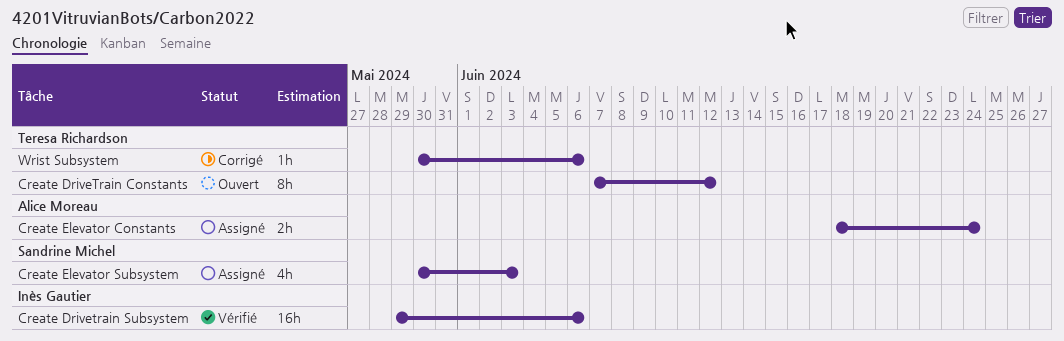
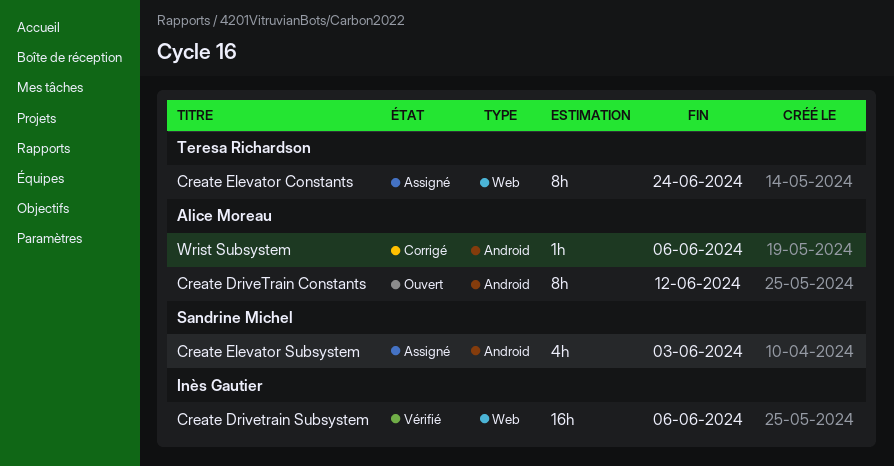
Create DriveTrain Constants, owner: Teresa Richardson -> Alice Moreau
Create Elevator Constants, owner: Alice Moreau -> Teresa Richardson
Create Elevator Constants, estimate: 2h -> 8h
Wrist Subsystem, owner: Teresa Richardson -> Alice Moreau

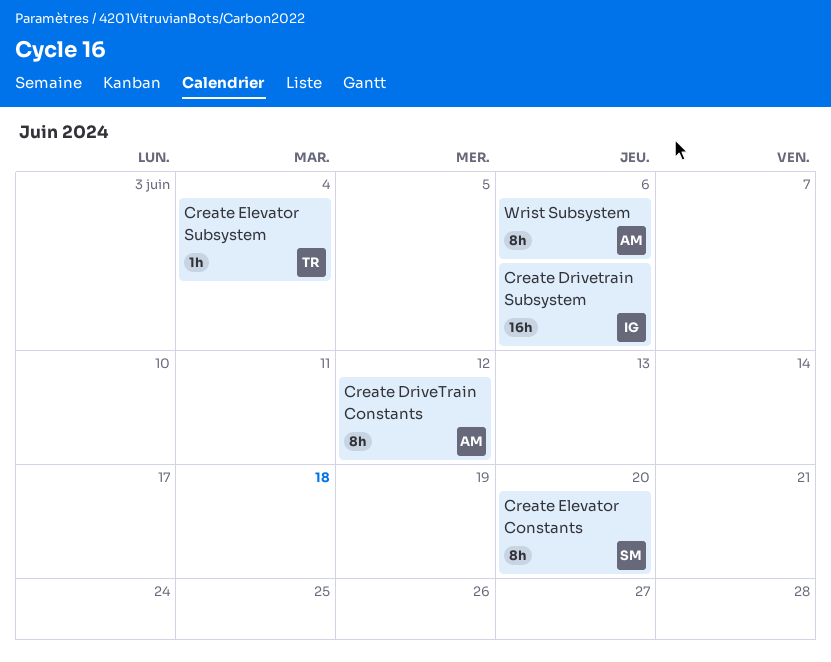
Create Elevator Constants, owner: Teresa Richardson -> Sandrine Michel
Create Elevator Constants, due: Jun 24 -> Jun 20
Create Elevator Subsystem, owner: Sandrine Michel -> Teresa Richardson
Create Elevator Subsystem, estimate: 4h -> 1h
Create Elevator Subsystem, due: Jun 3 -> Jun 4
Wrist Subsystem, estimate: 1h -> 8h

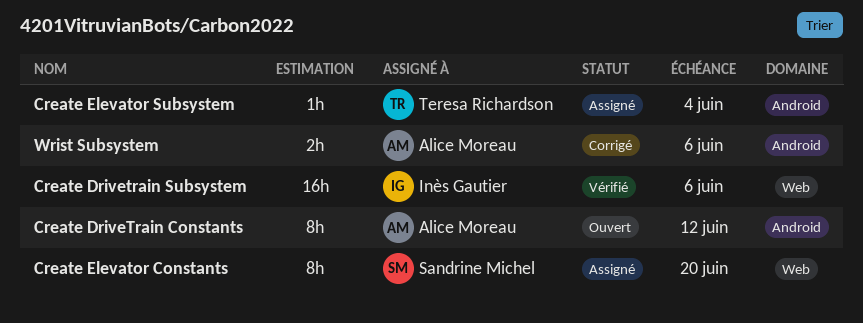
Wrist Subsystem, estimate: 8h -> 2h

